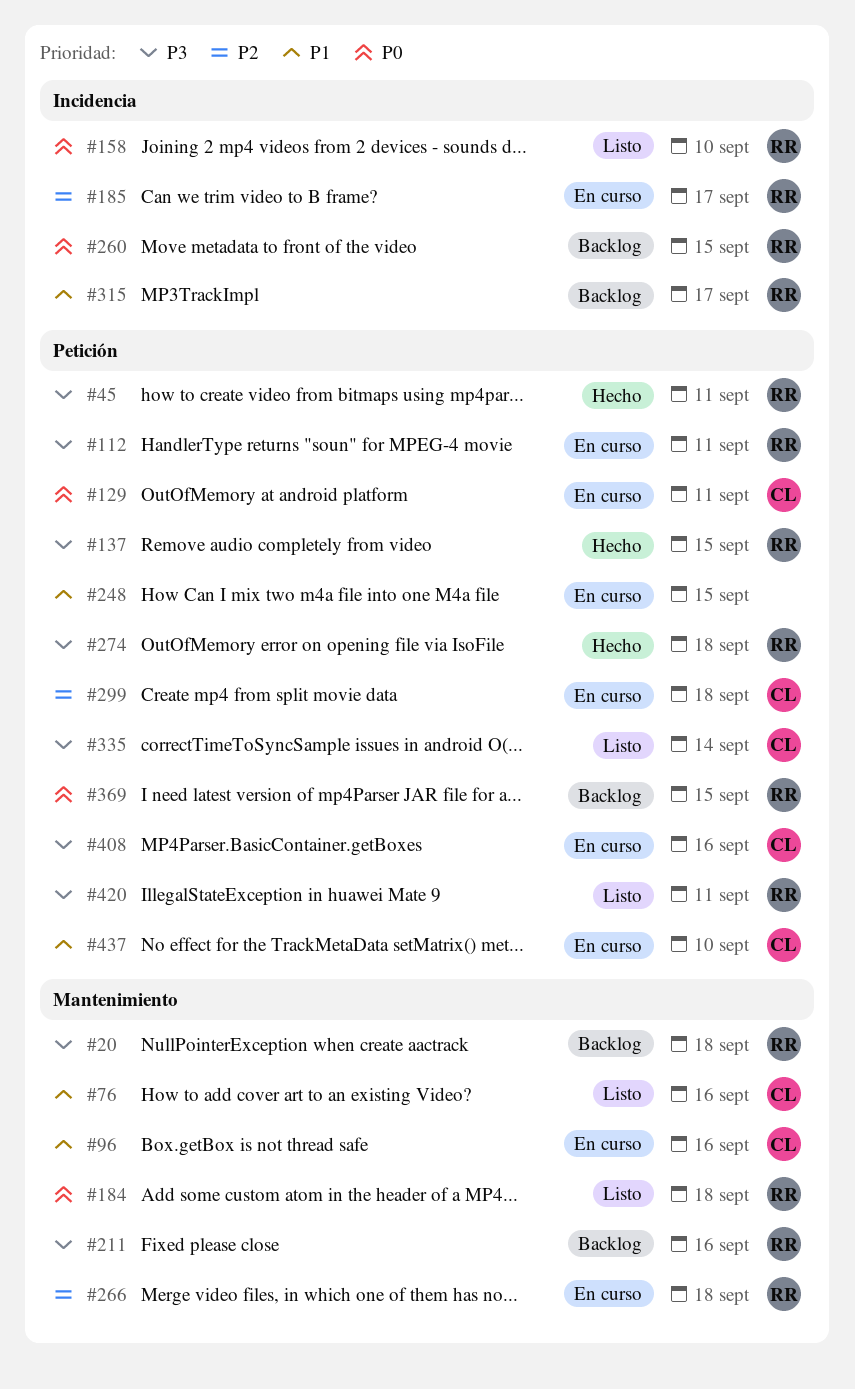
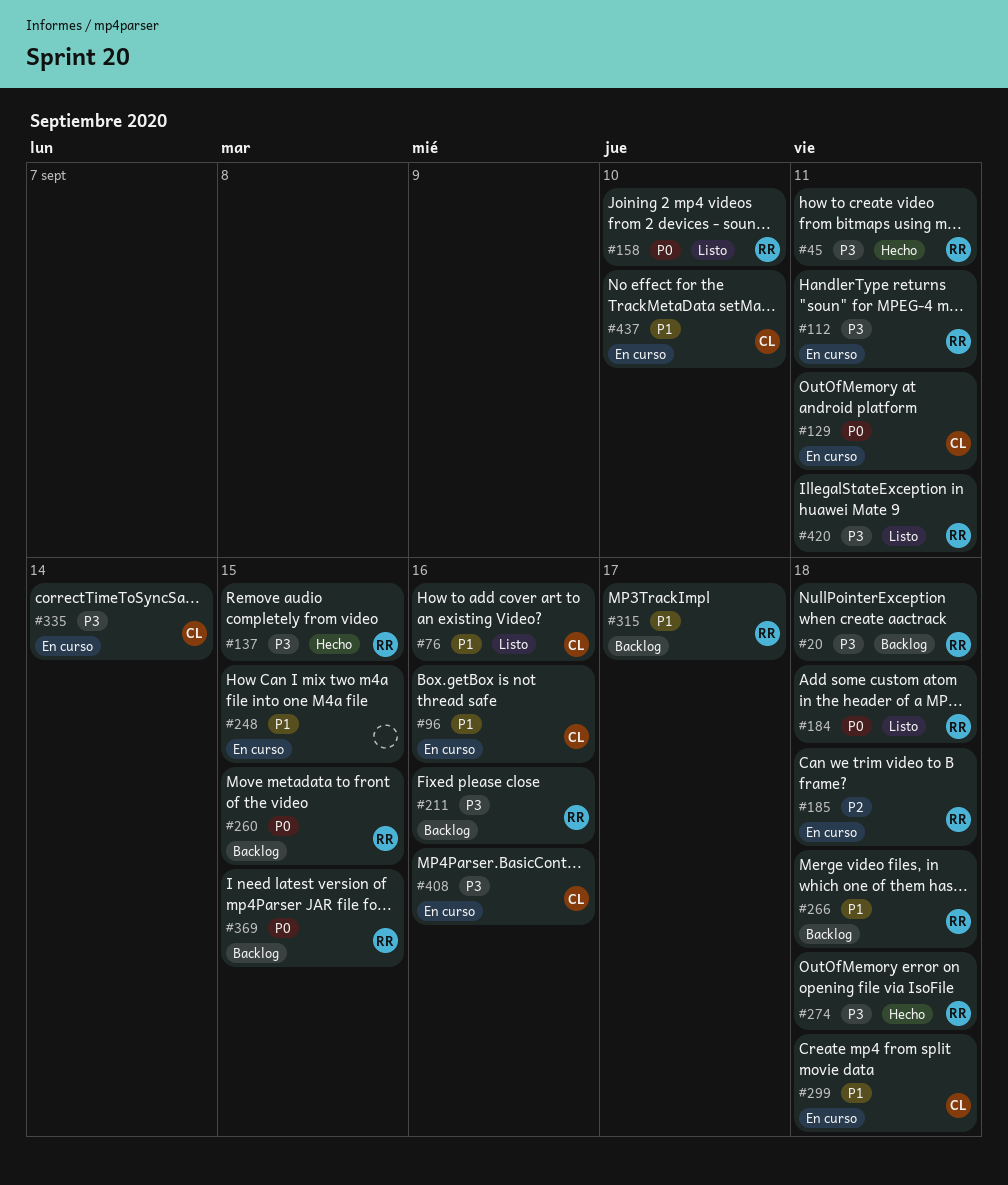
#185, due: Sep 17 -> Sep 18
#266, status: En curso -> Backlog
#266, priority: P2 -> P1
#299, priority: P2 -> P1
#335, status: Listo -> En curso

